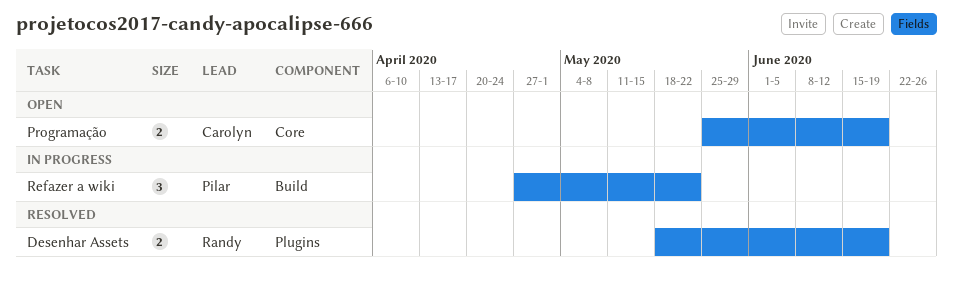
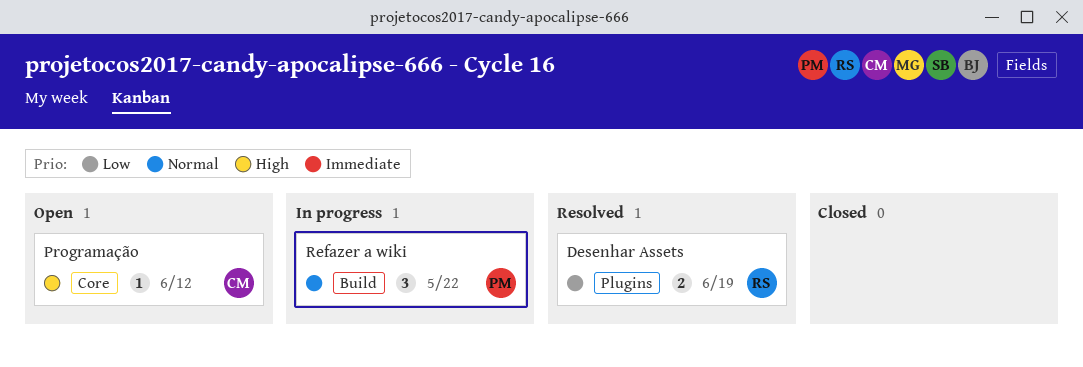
Programação, estimate: 2 -> 1
Programação, due: Jun 19 -> Jun 12

